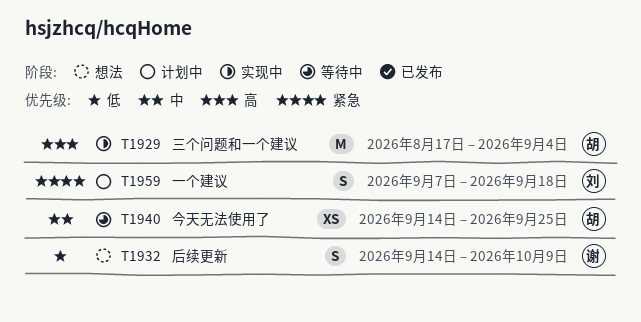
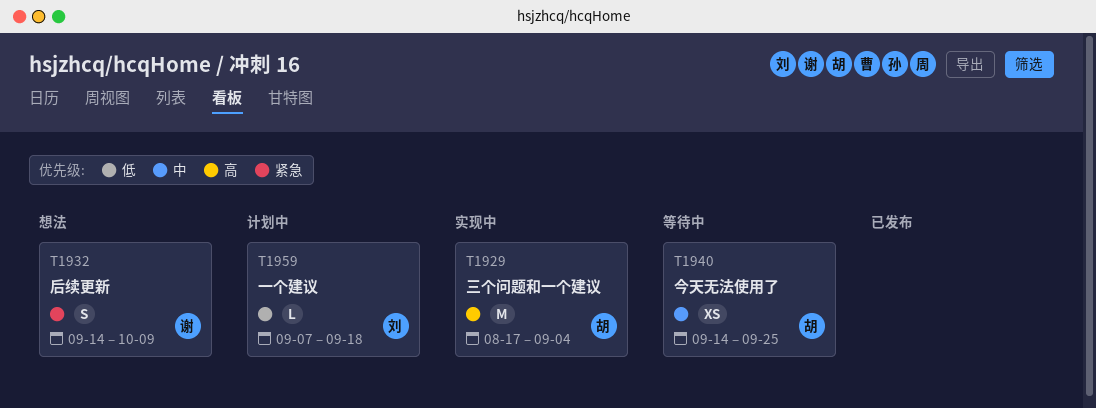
T1932, priority: 低 -> 紧急
T1959, priority: 紧急 -> 低
T1959, estimate: S -> L

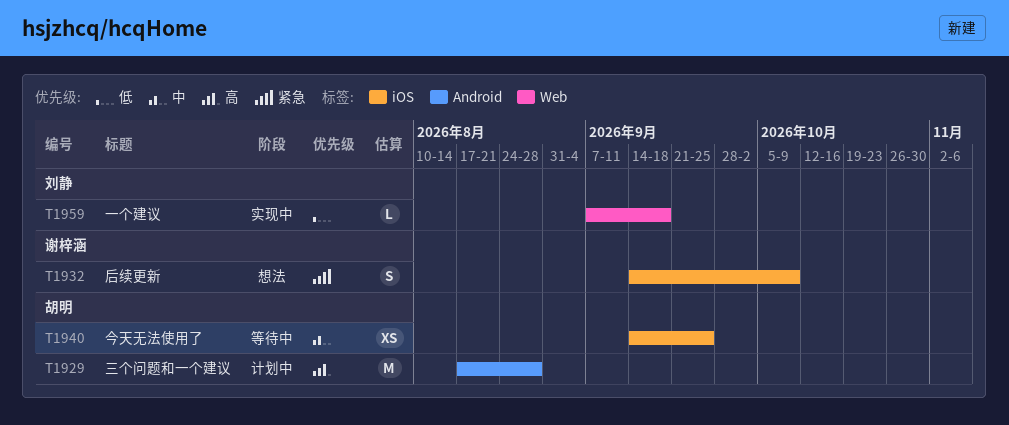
T1929, status: 实现中 -> 计划中
T1929, due: Sep 4 -> Aug 28
T1959, status: 计划中 -> 实现中

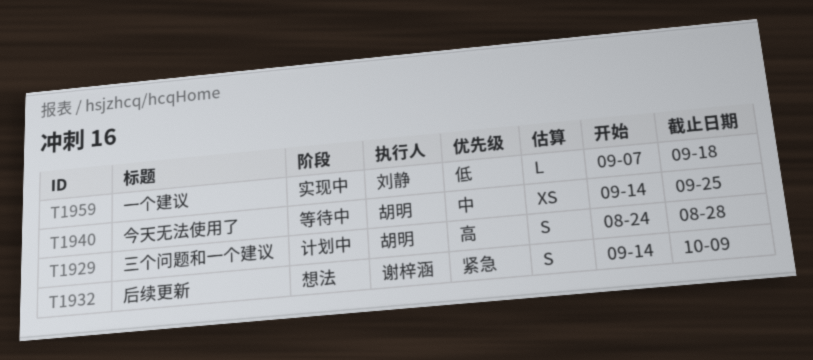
T1929, estimate: M -> S
T1929, start: Aug 17 -> Aug 24

